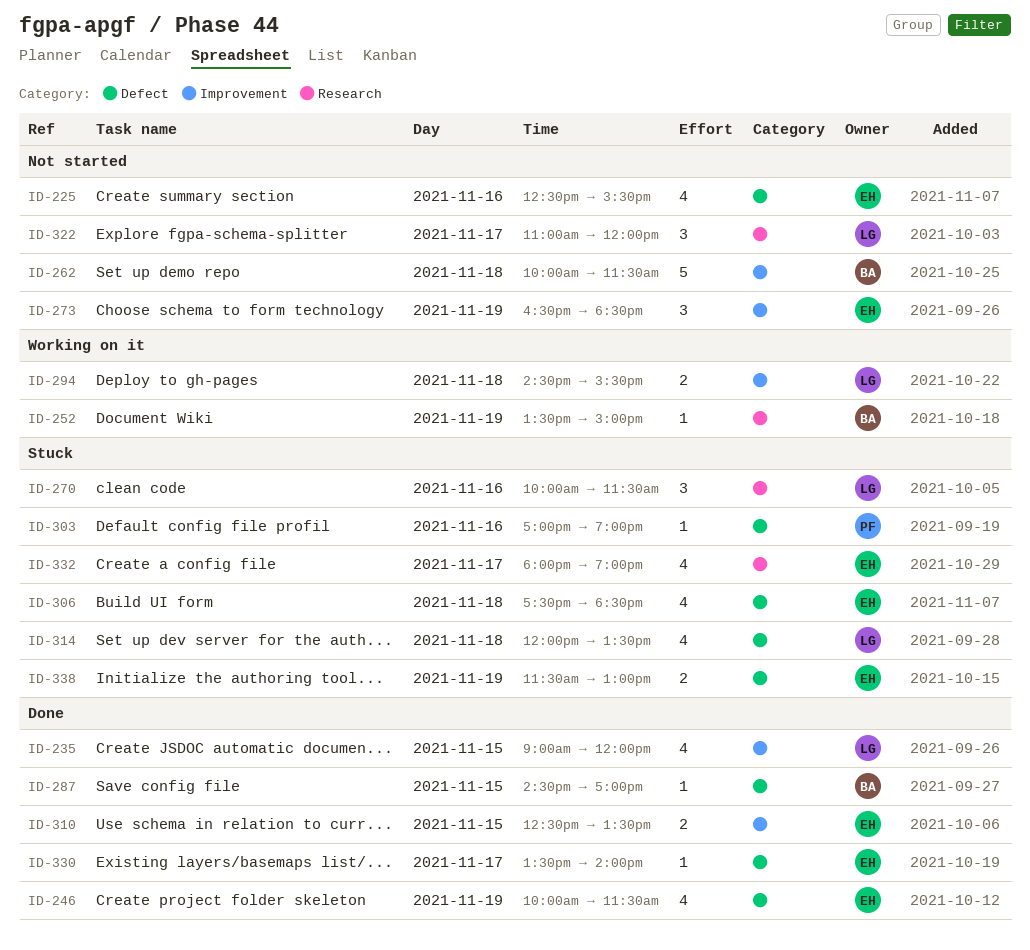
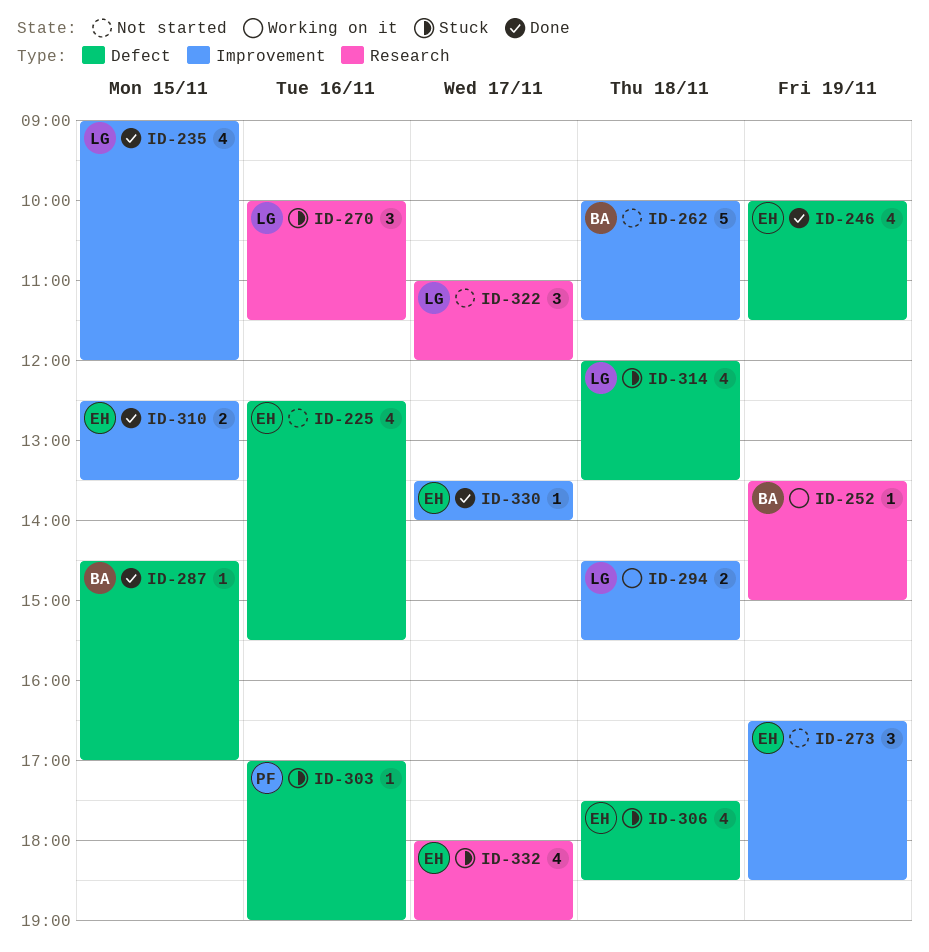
ID-330, label: Defect -> Improvement
ID-338: present -> none

